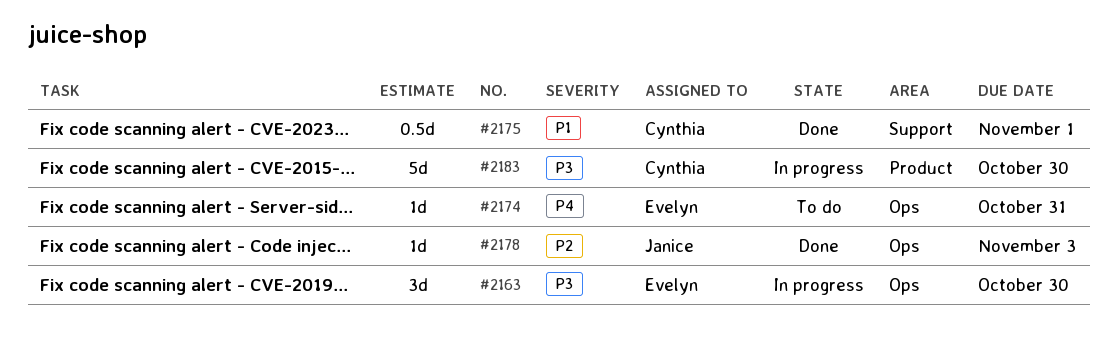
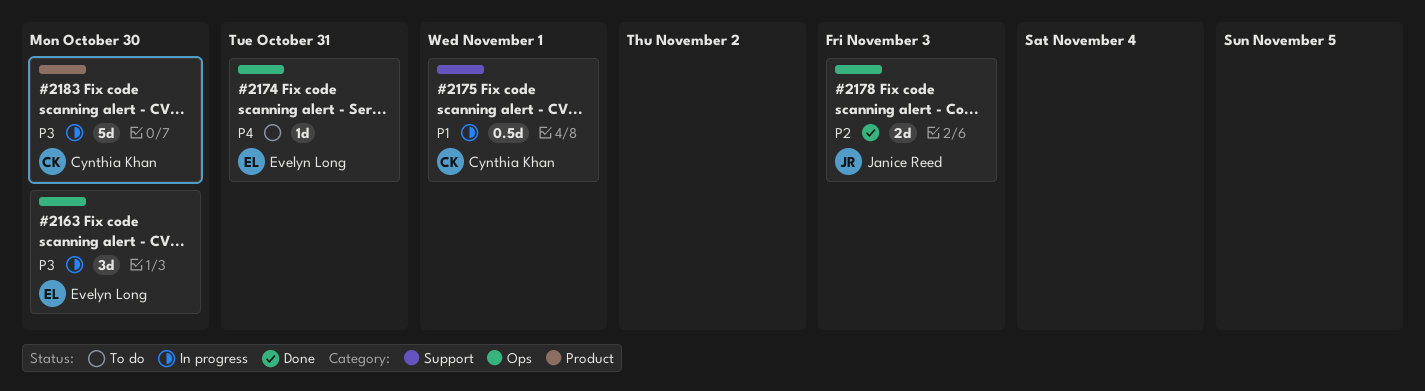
#2175, status: Done -> In progress
#2178, estimate: 1d -> 2d

